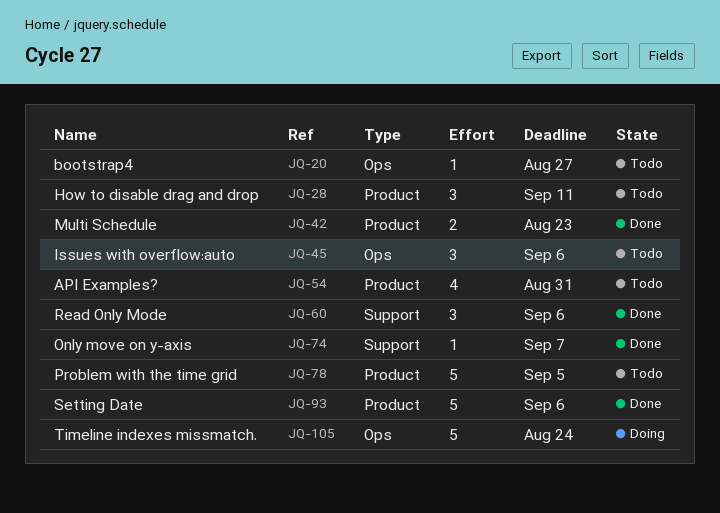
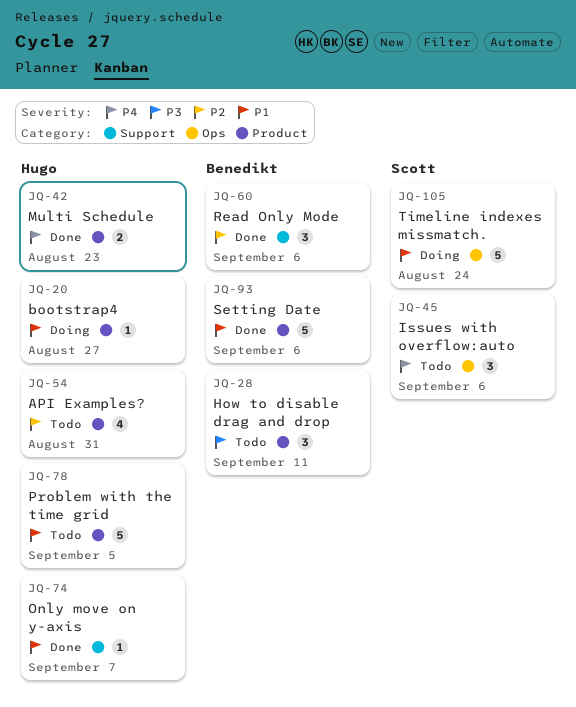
JQ-20, status: Todo -> Doing
JQ-20, label: Ops -> Product

